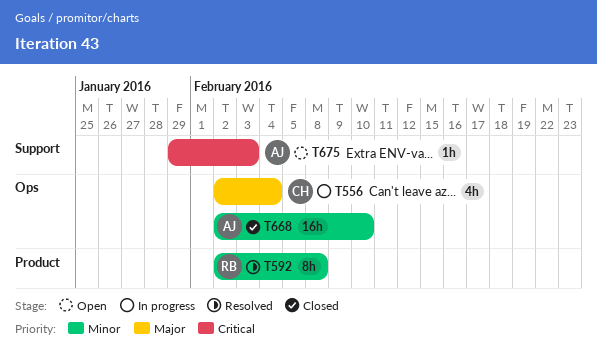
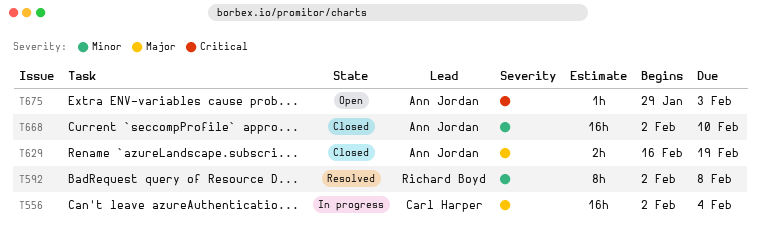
T556, estimate: 4h -> 16h
T629: none -> present

